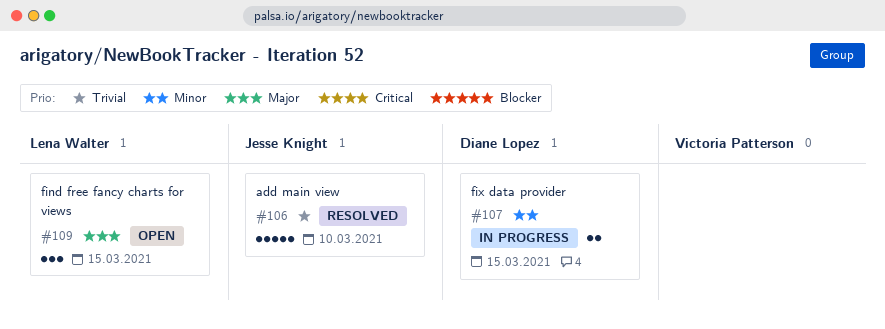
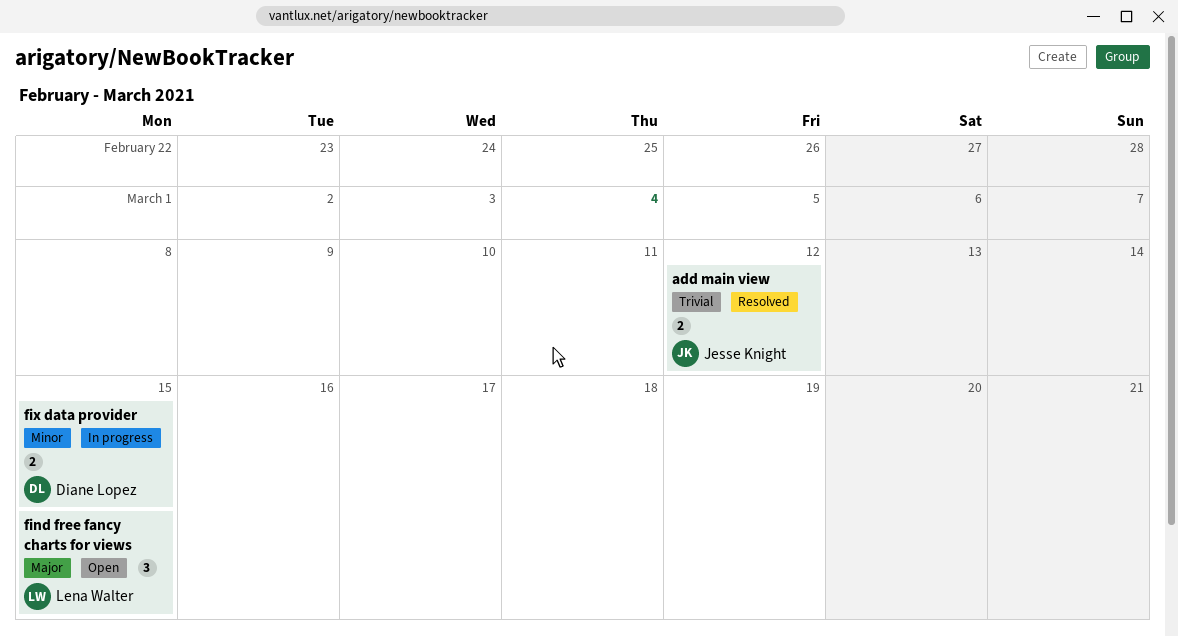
add main view, estimate: 5 -> 2
add main view, due: Mar 10 -> Mar 12

